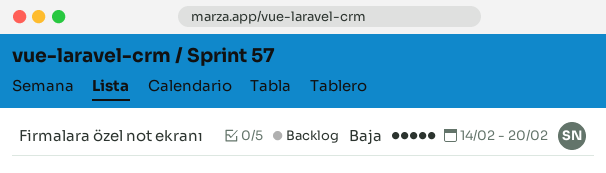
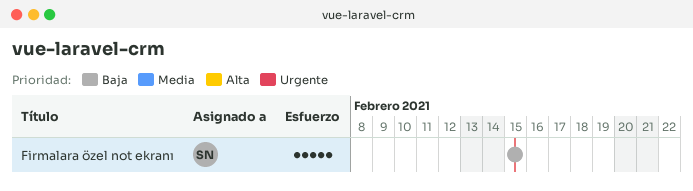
Firmalara özel not ekranı, start: Feb 14 -> Feb 15
Firmalara özel not ekranı, due: Feb 20 -> Feb 15

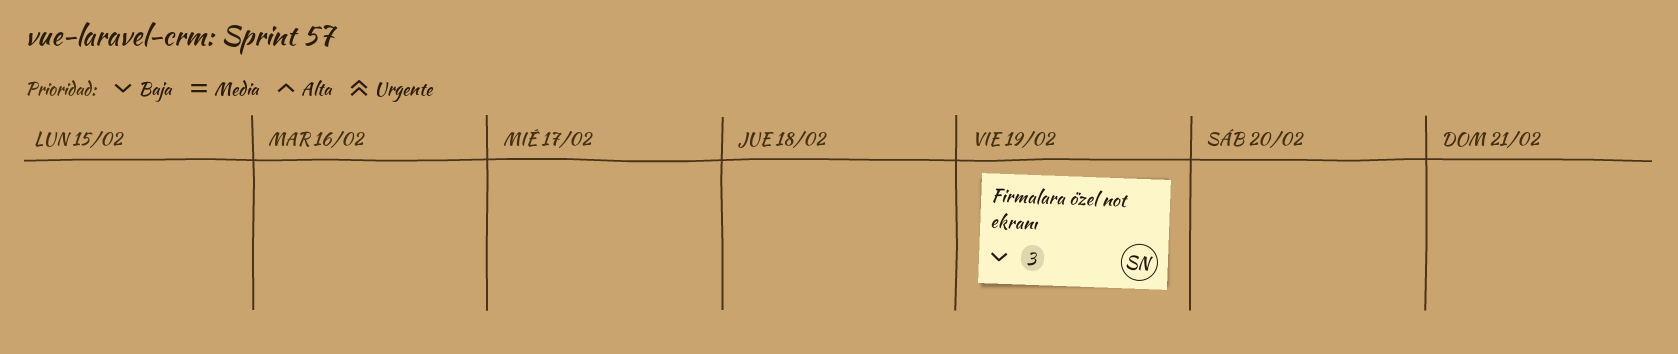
Firmalara özel not ekranı, estimate: 5 -> 3
Firmalara özel not ekranı, due: Feb 15 -> Feb 19

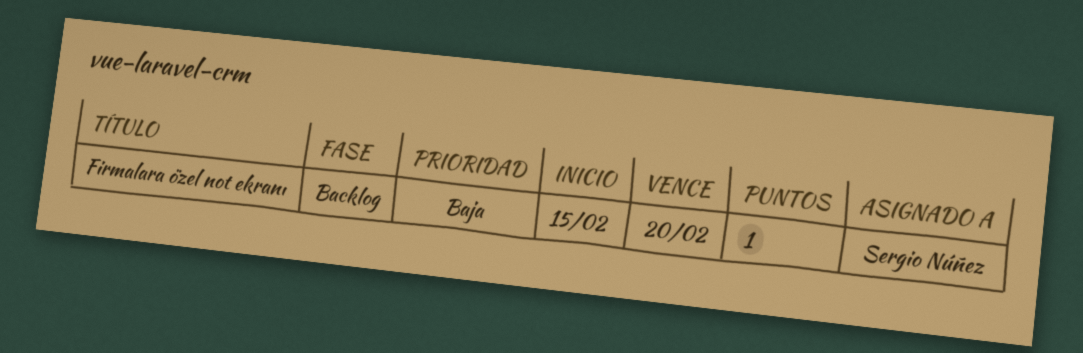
Firmalara özel not ekranı, estimate: 3 -> 1
Firmalara özel not ekranı, due: Feb 19 -> Feb 20

